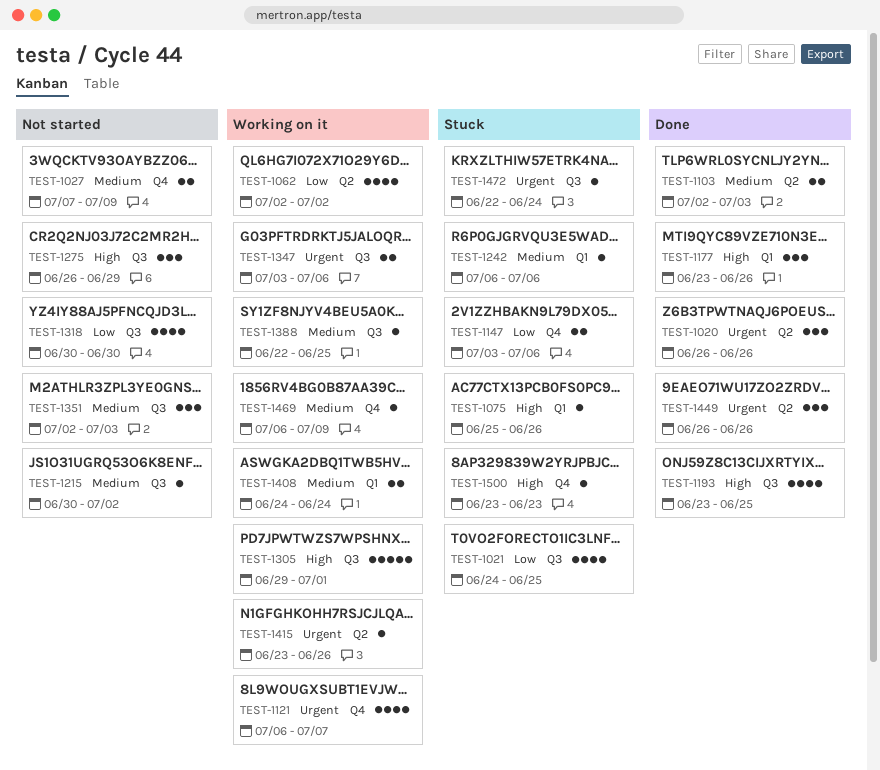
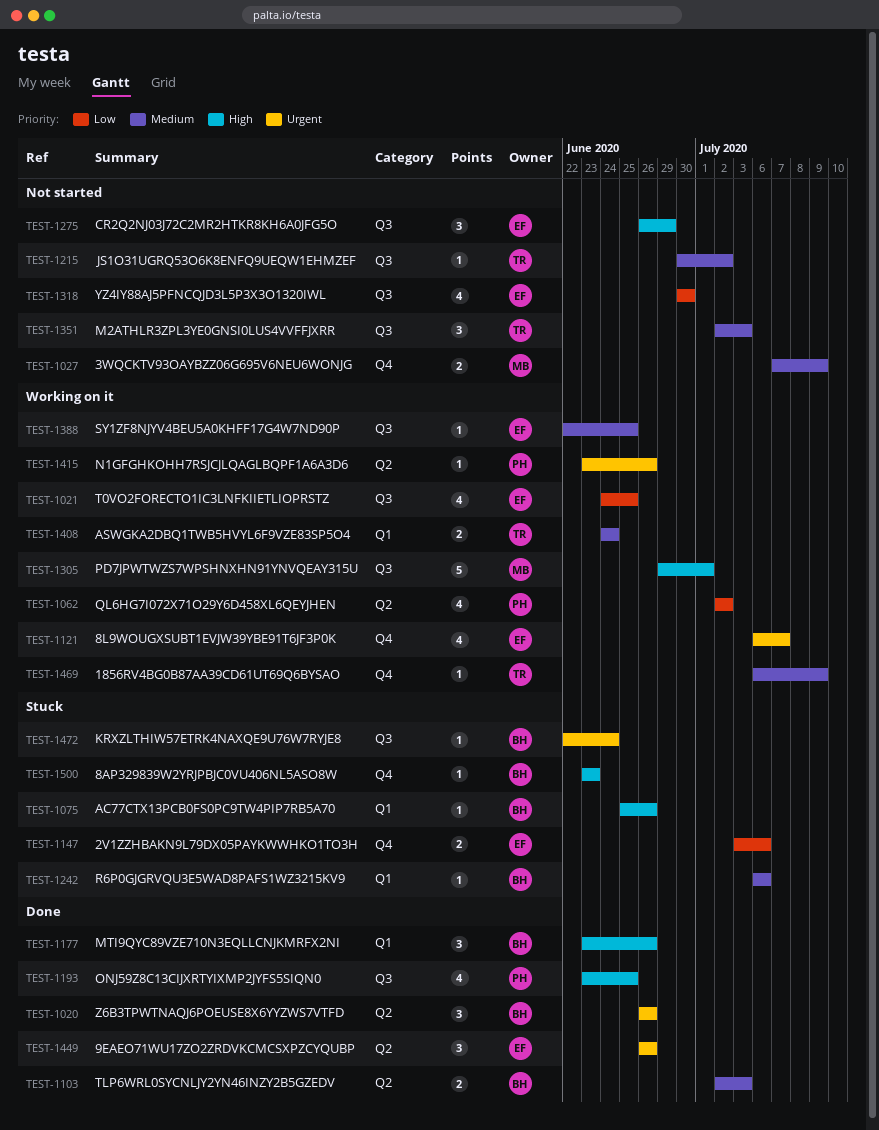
TEST-1021, status: Stuck -> Working on it
TEST-1347: present -> none

